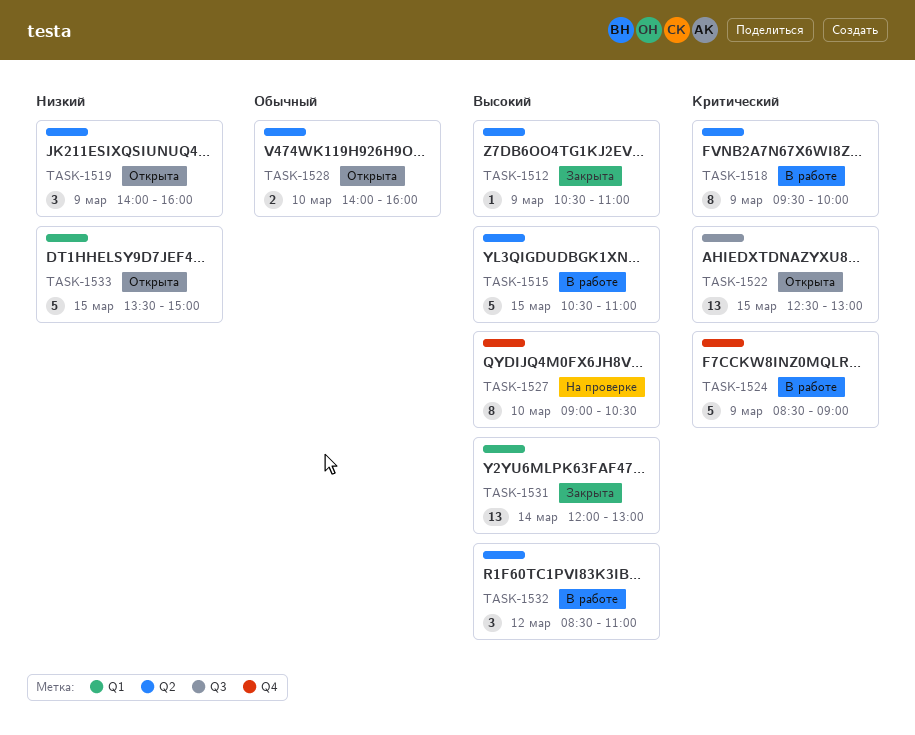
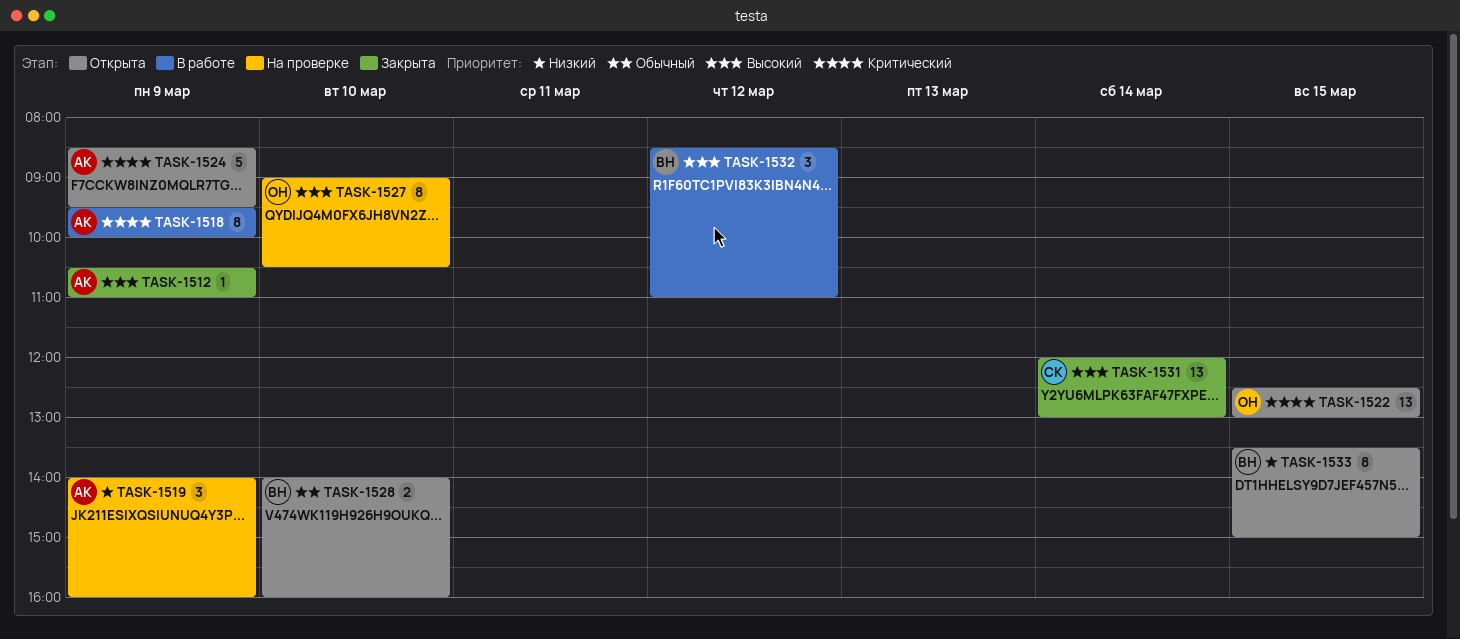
TASK-1515: present -> none
TASK-1519, status: Открыта -> На проверке
TASK-1524, status: В работе -> Открыта
TASK-1524, ends: 09:00 -> 09:30
TASK-1533, estimate: 5 -> 8

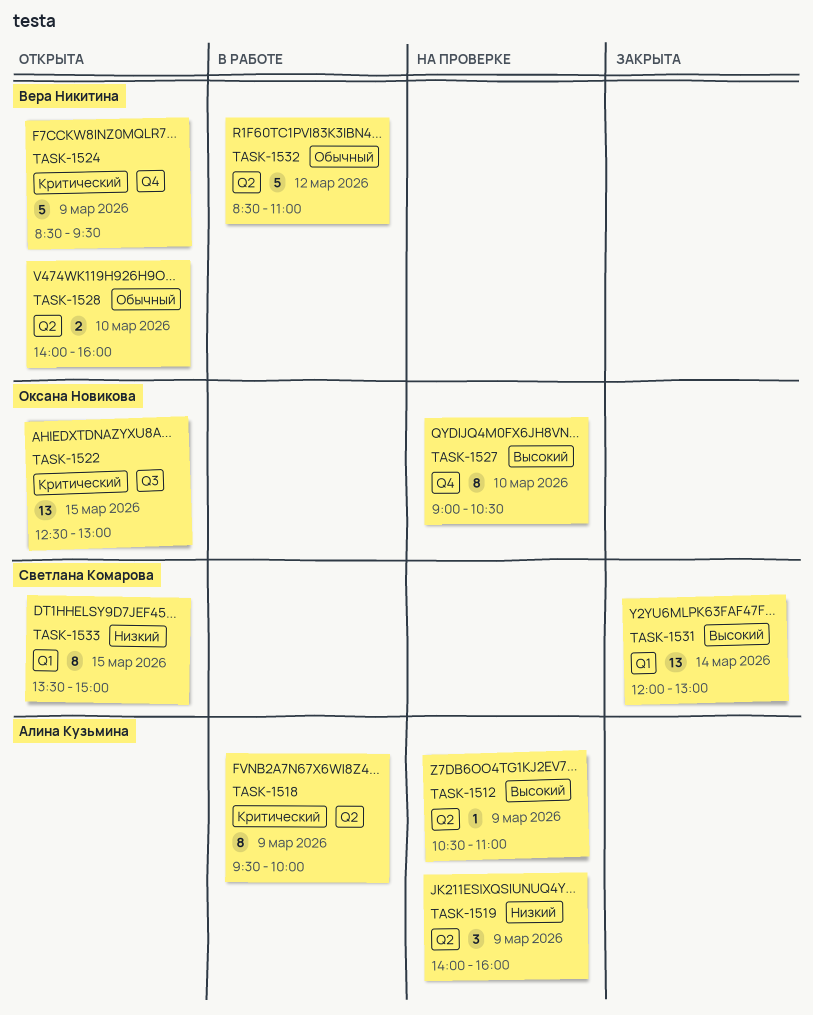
TASK-1512, status: Закрыта -> На проверке
TASK-1524, owner: Алина Кузьмина -> Вера Никитина
TASK-1532, priority: Высокий -> Обычный
TASK-1532, estimate: 3 -> 5
TASK-1533, owner: Вера Никитина -> Светлана Комарова

